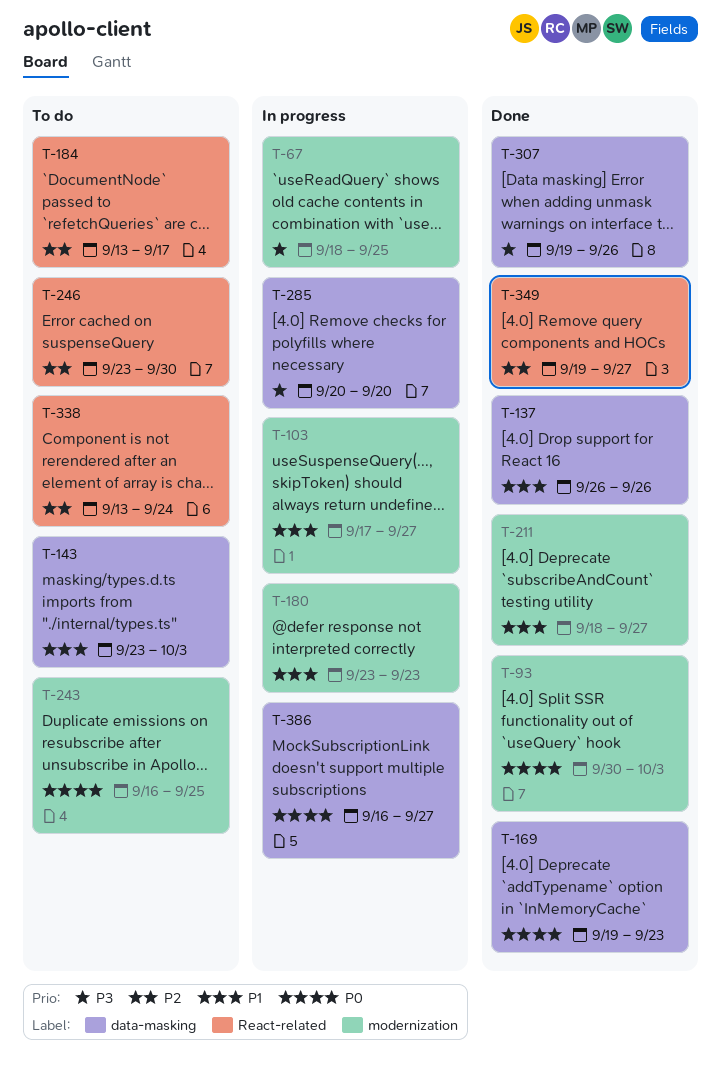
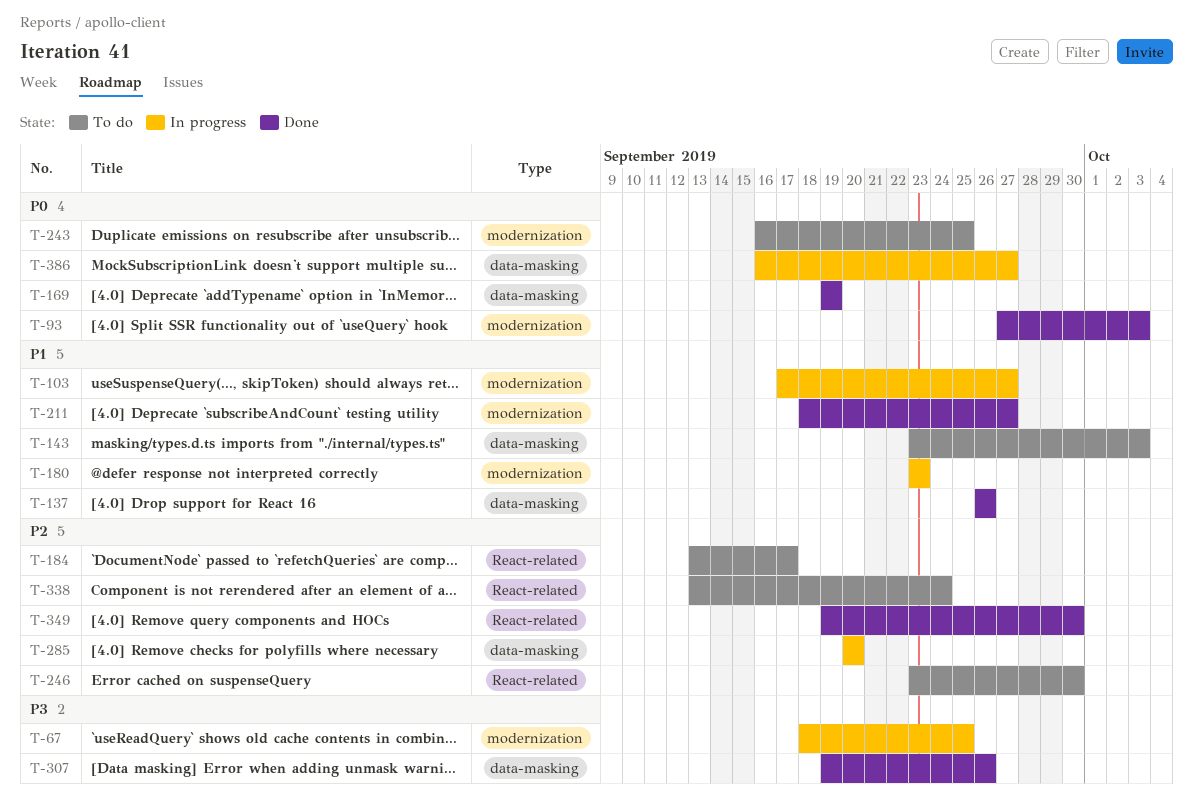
T-93, start: Sep 30 -> Sep 27
T-169, due: Sep 23 -> Sep 19
T-285, priority: P3 -> P2
T-349, due: Sep 27 -> Sep 30

